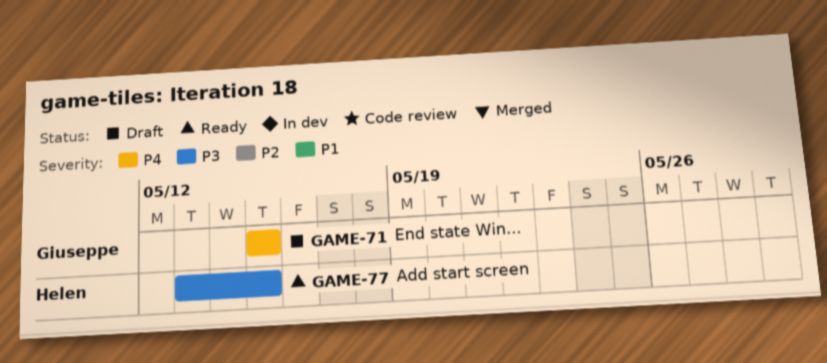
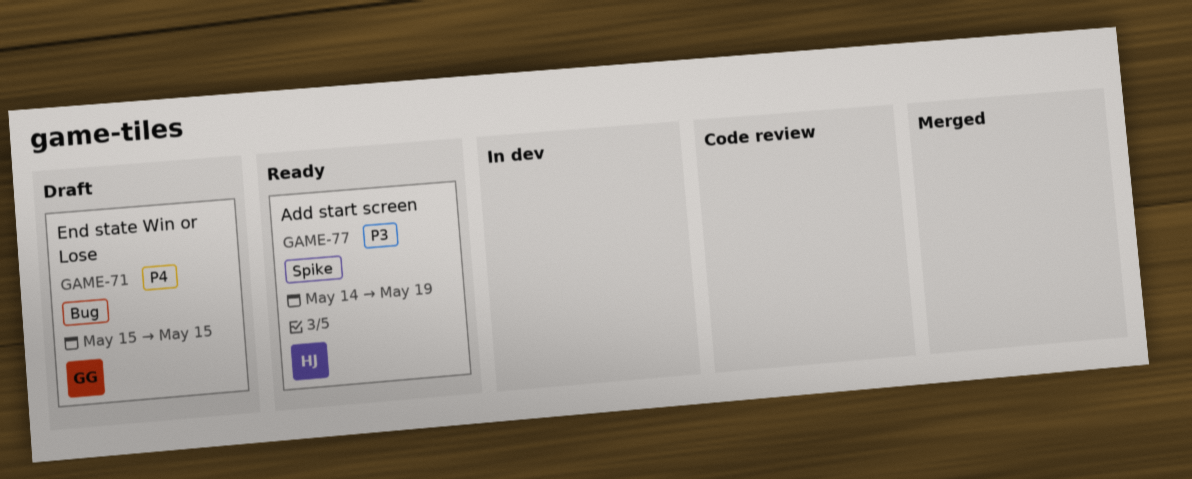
GAME-77, start: May 13 -> May 14
GAME-77, due: May 15 -> May 19

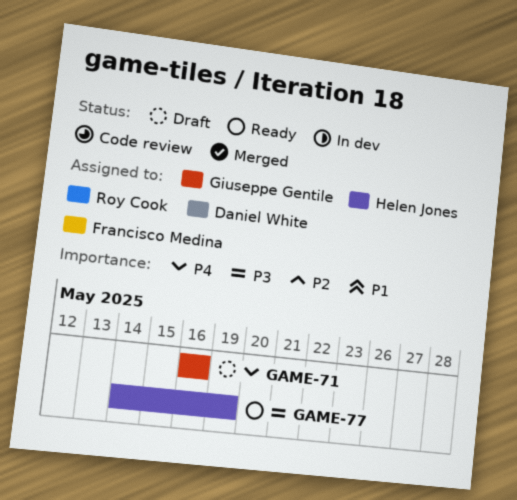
GAME-71, start: May 15 -> May 16
GAME-71, due: May 15 -> May 16

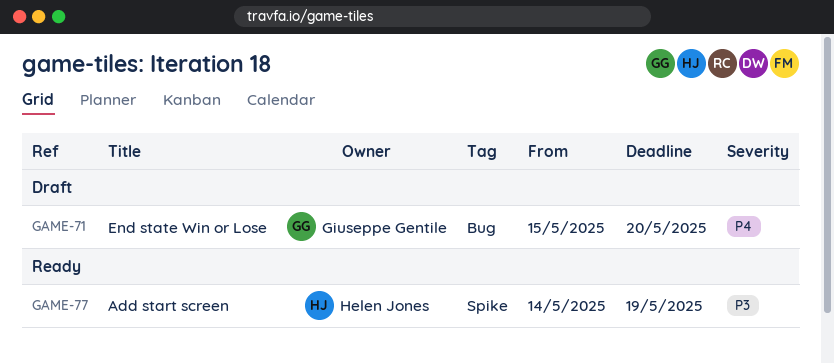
GAME-71, start: May 16 -> May 15
GAME-71, due: May 16 -> May 20

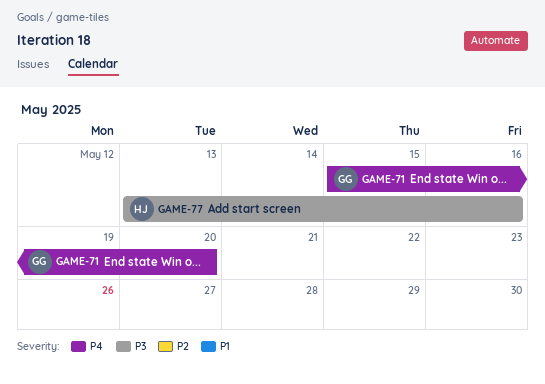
GAME-77, start: May 14 -> May 13
GAME-77, due: May 19 -> May 16

